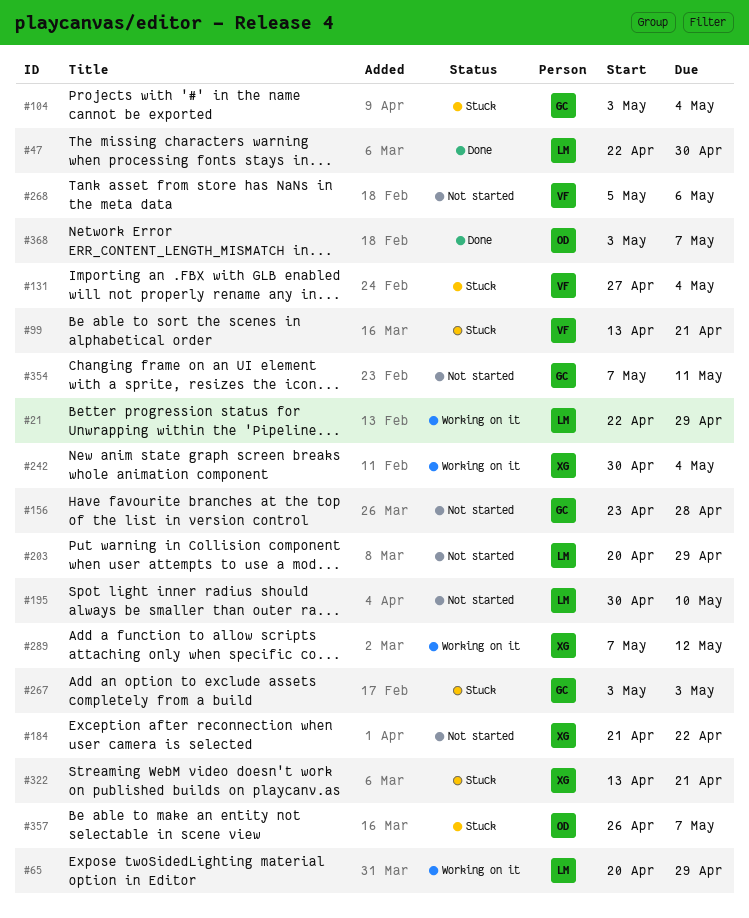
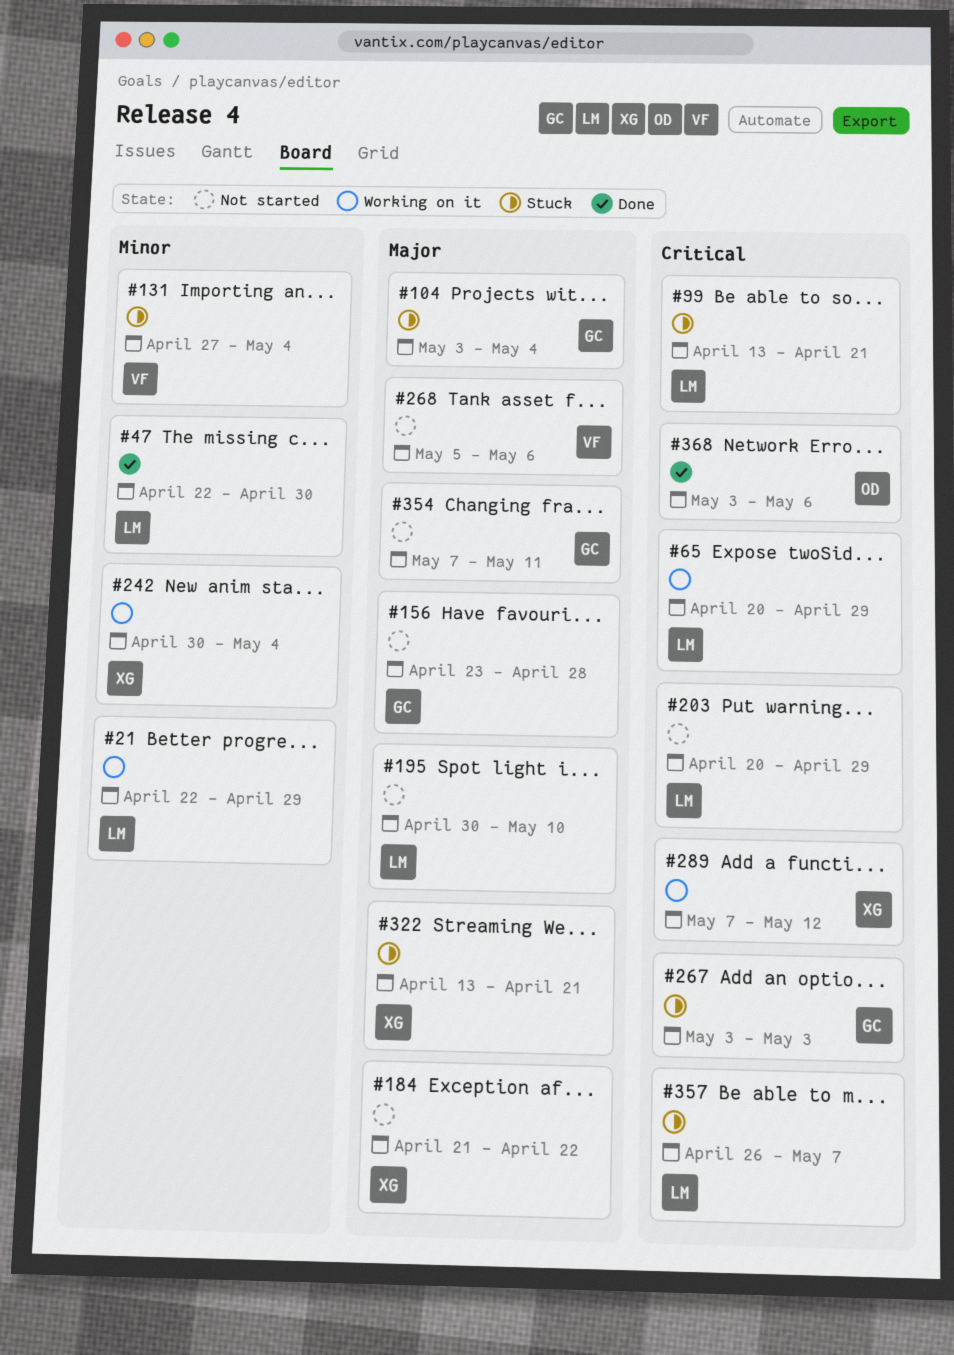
#99, owner: VF -> LM
#357, owner: OD -> LM
#368, due: May 7 -> May 6

